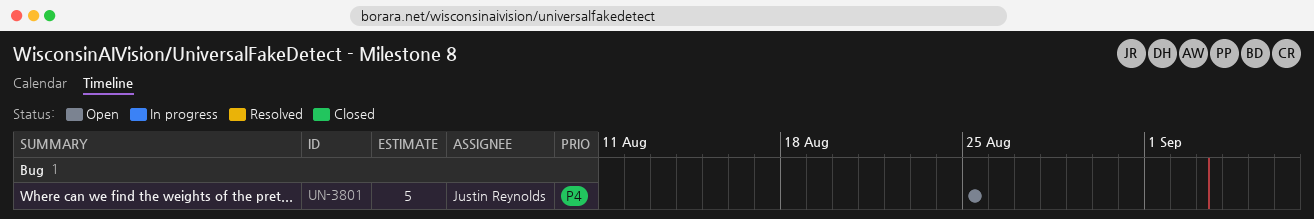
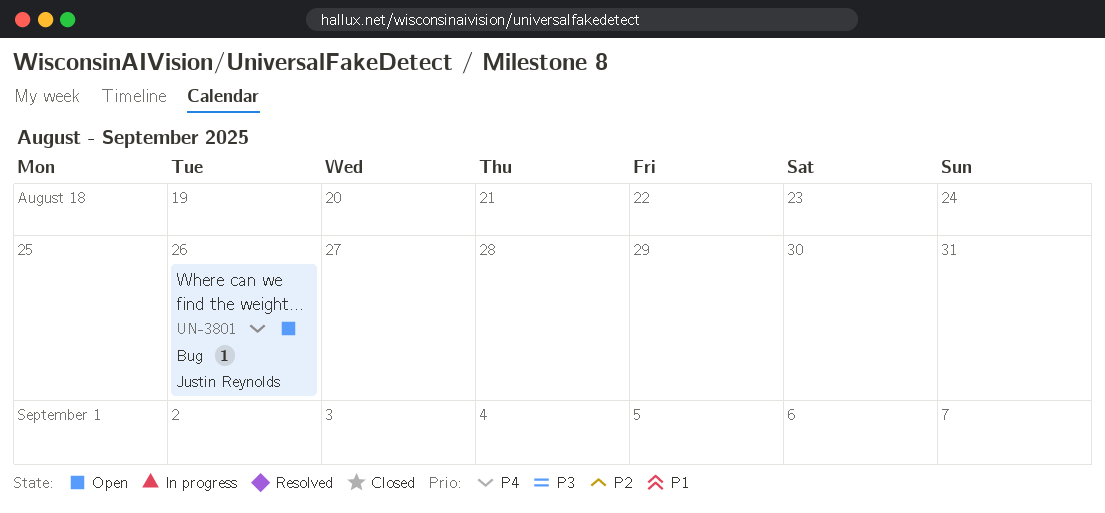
UN-3801, estimate: 5 -> 1
UN-3801, due: Aug 25 -> Aug 26

